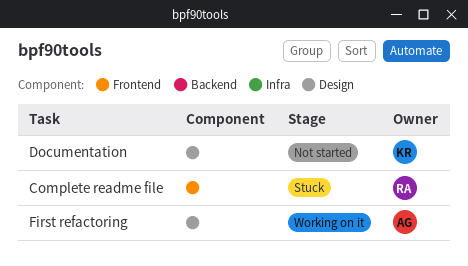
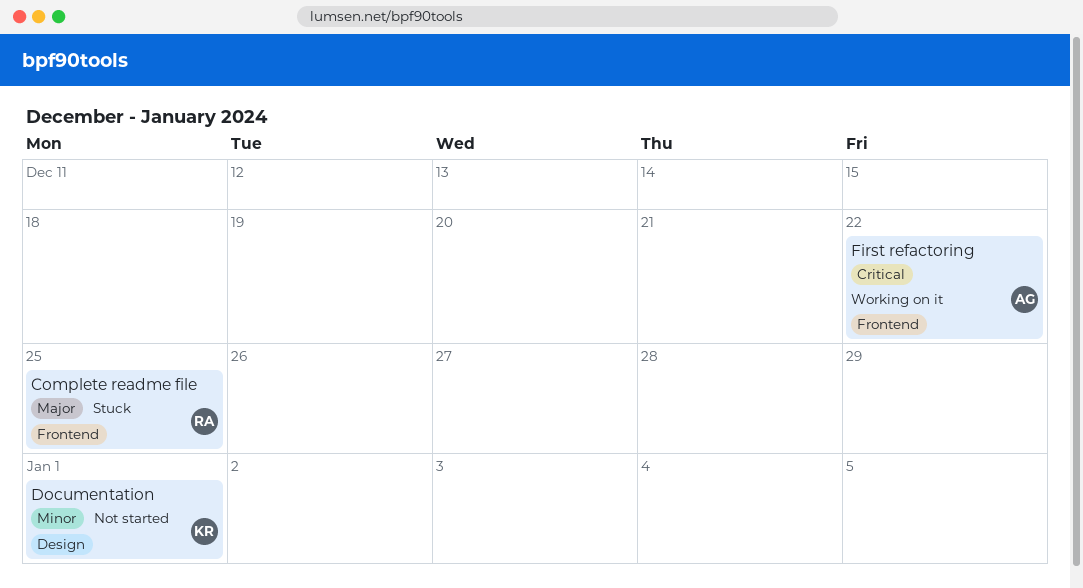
First refactoring, label: Design -> Frontend

